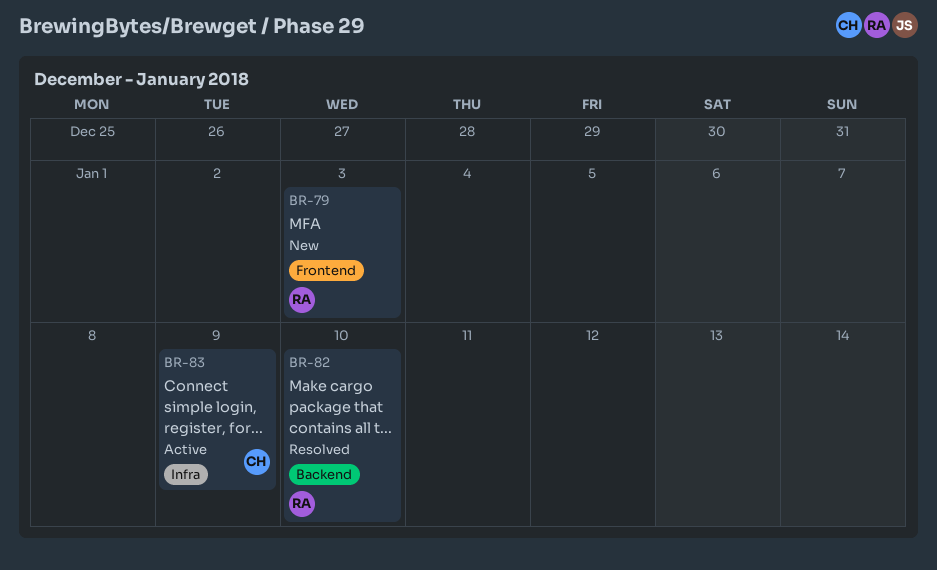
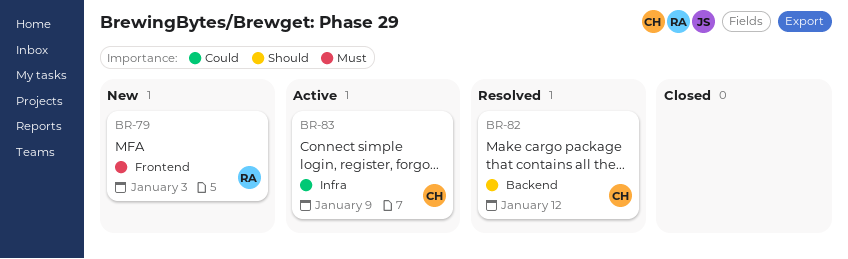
BR-82, owner: RA -> CH
BR-82, due: Jan 10 -> Jan 12

